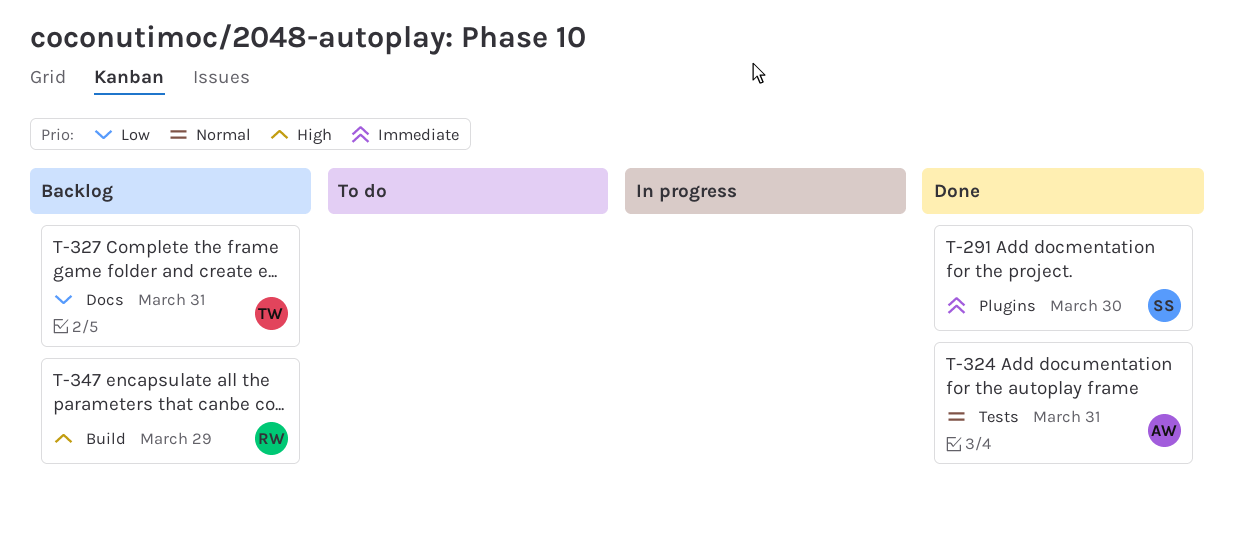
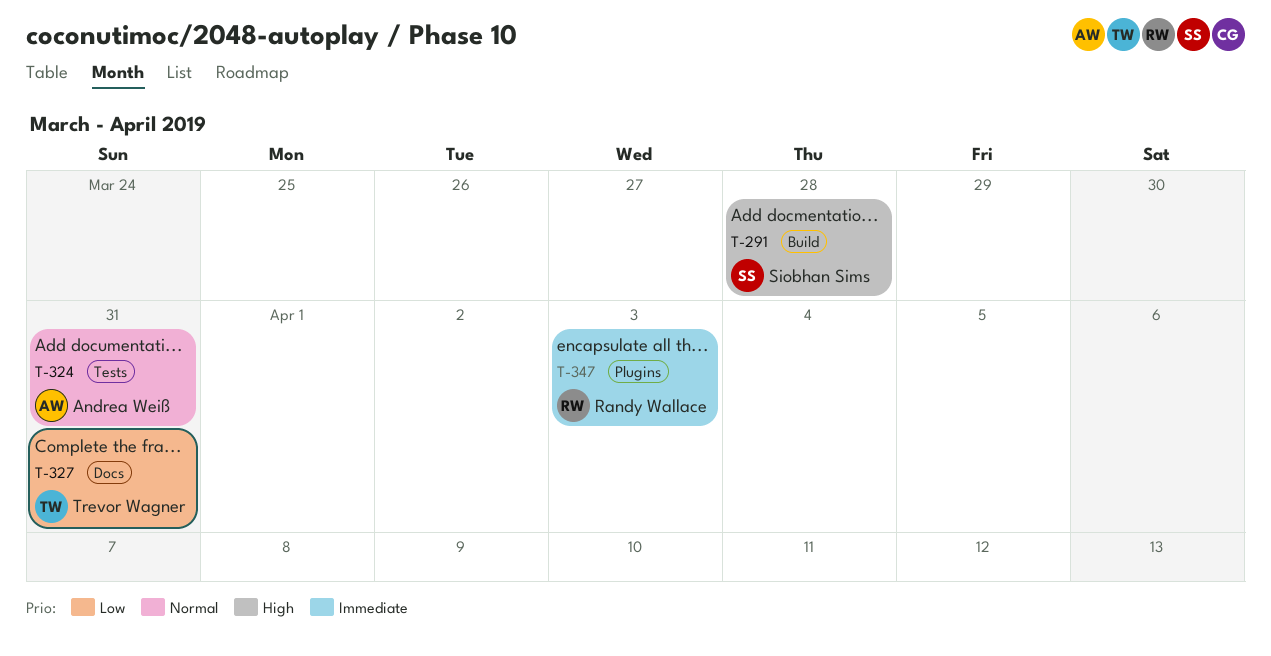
T-291, priority: Immediate -> High
T-291, label: Plugins -> Build
T-291, due: Mar 30 -> Mar 28
T-347, priority: High -> Immediate
T-347, label: Build -> Plugins
T-347, due: Mar 29 -> Apr 3

